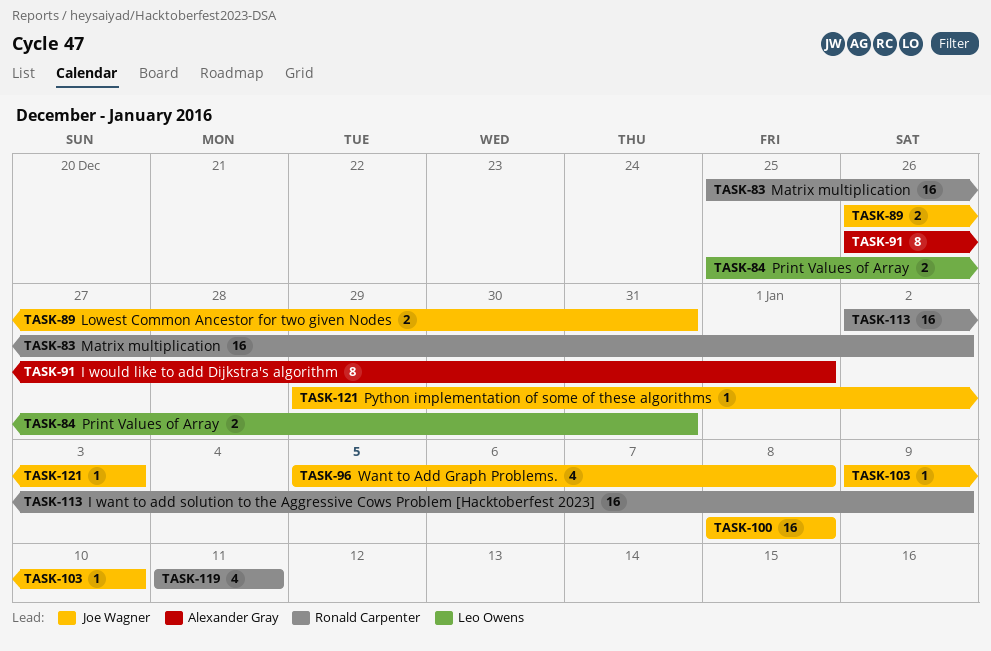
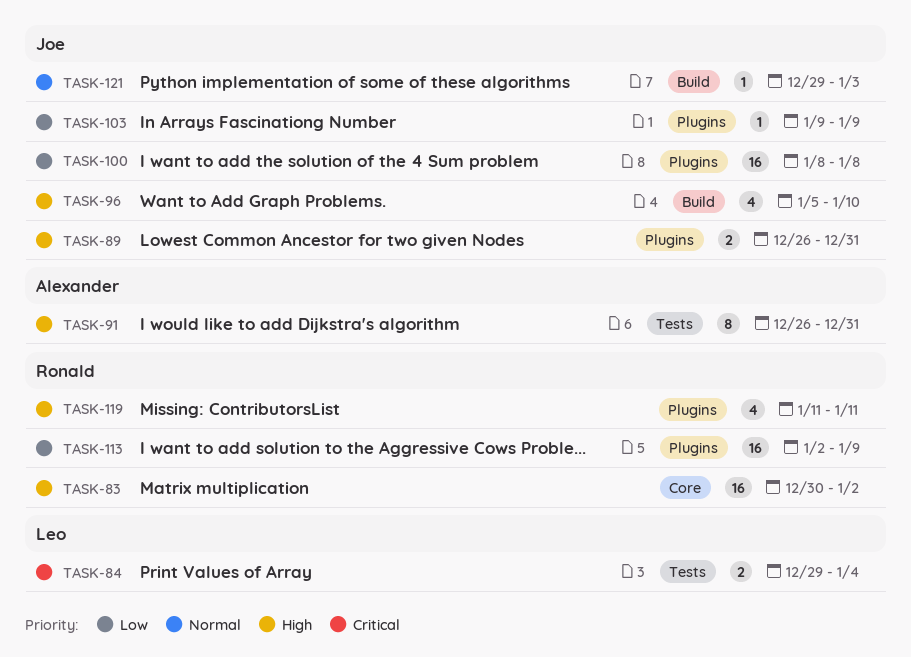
TASK-83, start: Dec 25 -> Dec 30
TASK-84, start: Dec 25 -> Dec 29
TASK-84, due: Dec 31 -> Jan 4
TASK-91, due: Jan 1 -> Dec 31
TASK-96, due: Jan 8 -> Jan 10
TASK-103, due: Jan 10 -> Jan 9

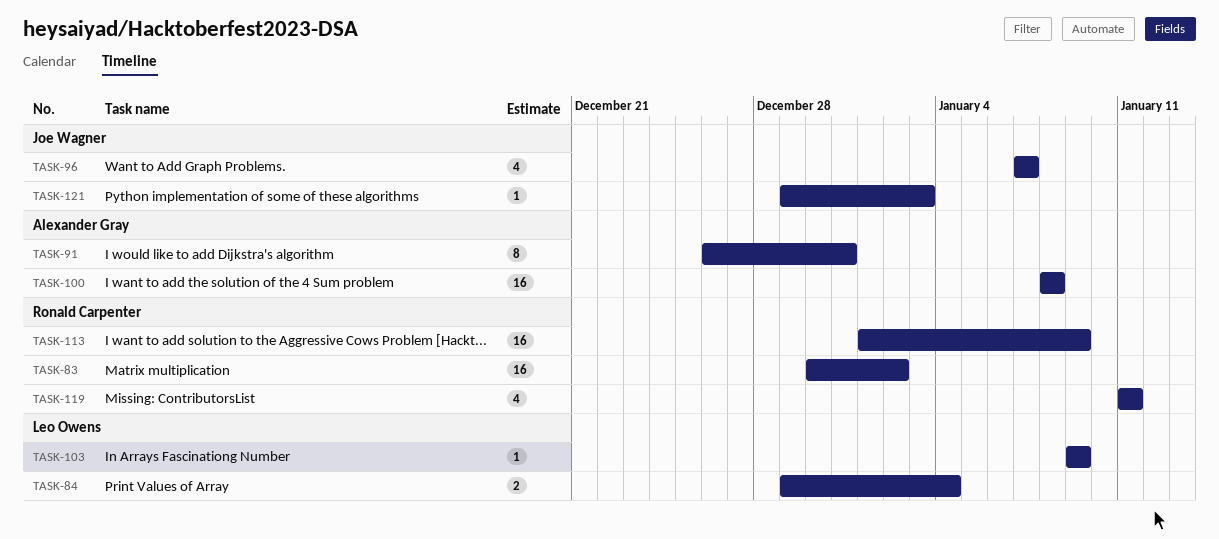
TASK-89: present -> none
TASK-96, start: Jan 5 -> Jan 7
TASK-96, due: Jan 10 -> Jan 7
TASK-100, owner: Joe Wagner -> Alexander Gray
TASK-103, owner: Joe Wagner -> Leo Owens
TASK-113, start: Jan 2 -> Jan 1

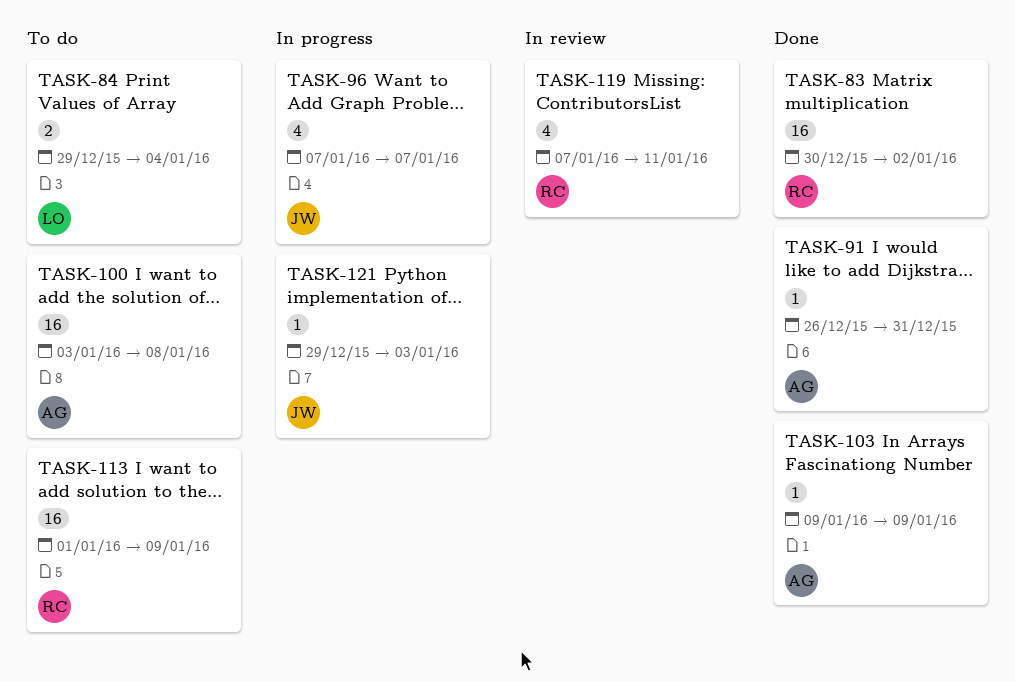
TASK-91, estimate: 8 -> 1
TASK-100, start: Jan 8 -> Jan 3
TASK-103, owner: Leo Owens -> Alexander Gray
TASK-119, start: Jan 11 -> Jan 7

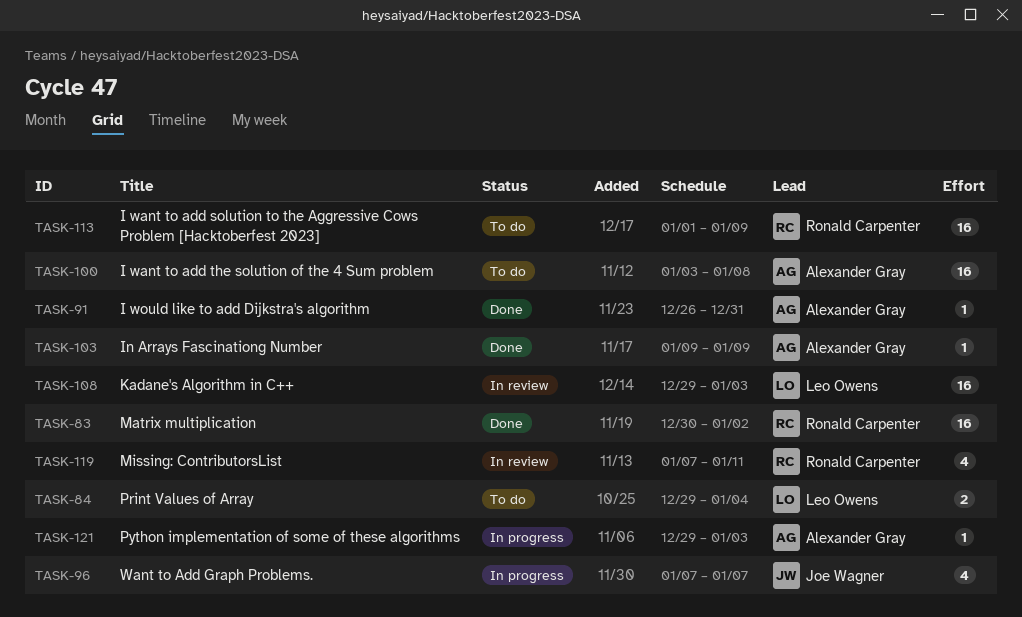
TASK-108: none -> present
TASK-121, owner: Joe Wagner -> Alexander Gray

